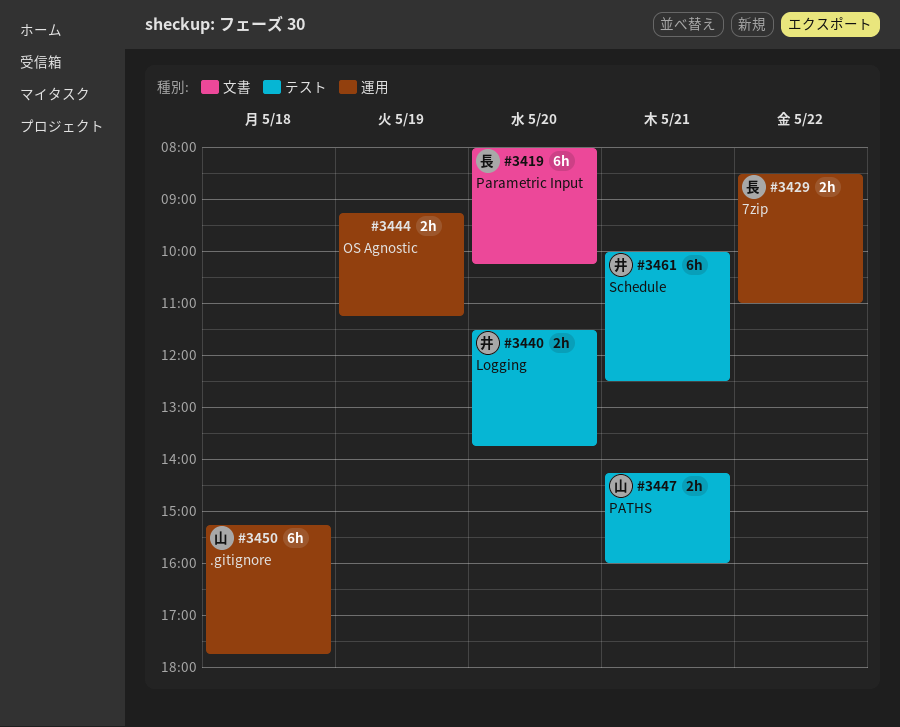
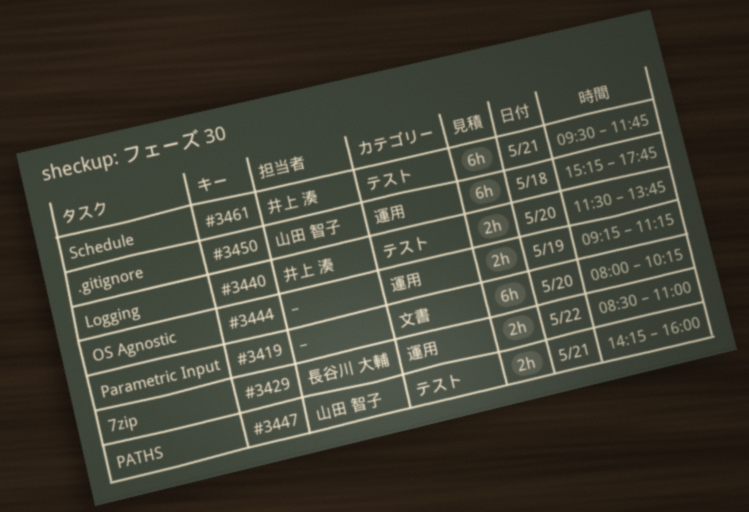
#3419, owner: 長谷川 大輔 -> none
#3461, begins: 10:00 -> 09:30
#3461, ends: 12:30 -> 11:45

